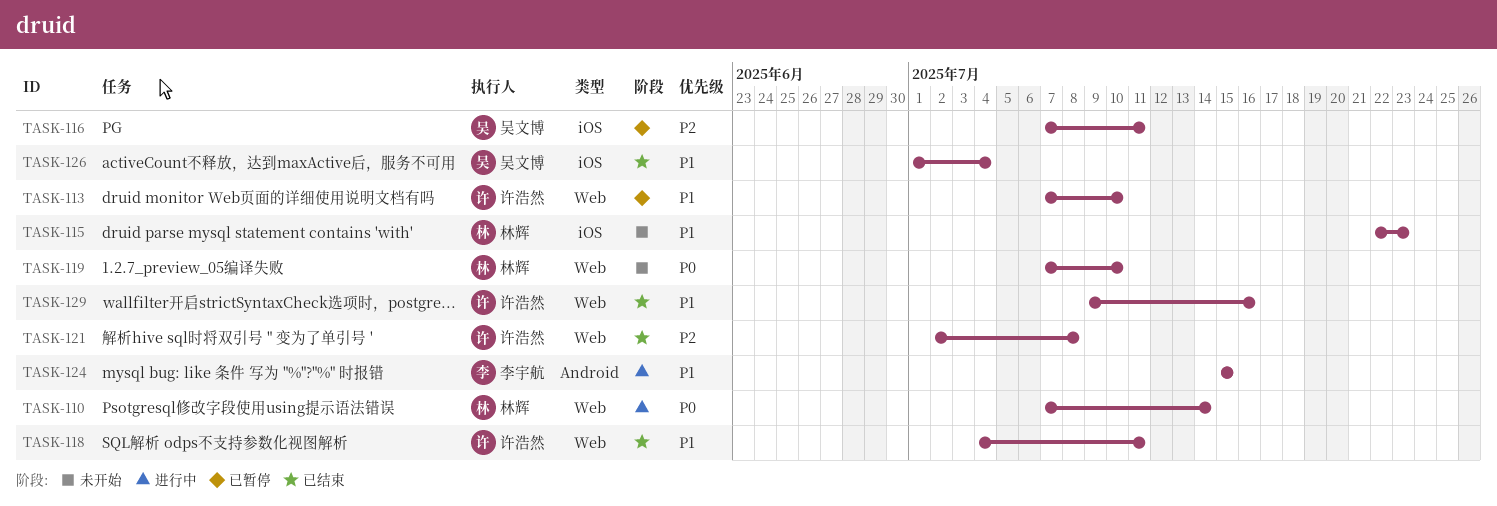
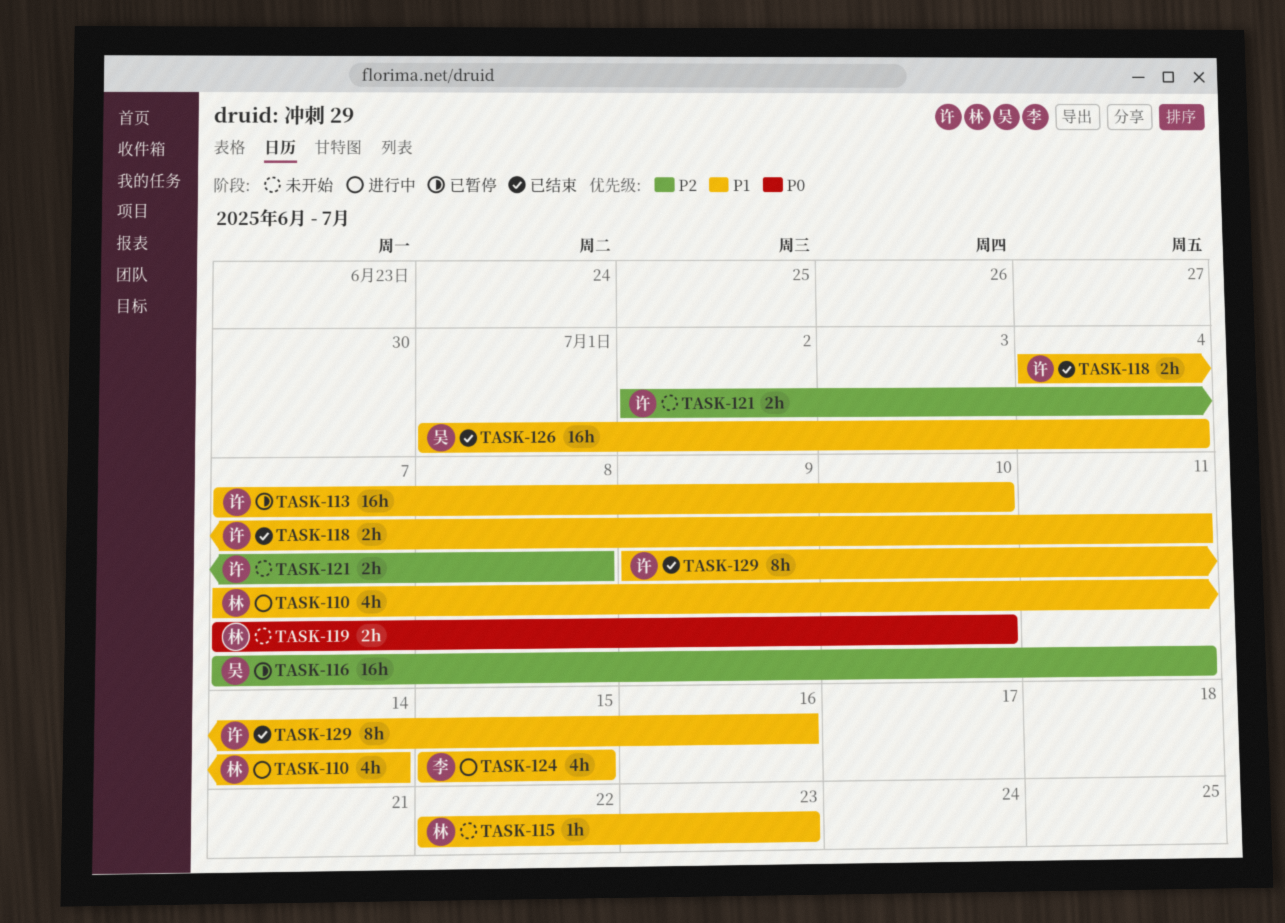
TASK-110, priority: P0 -> P1
TASK-121, status: 已结束 -> 未开始

